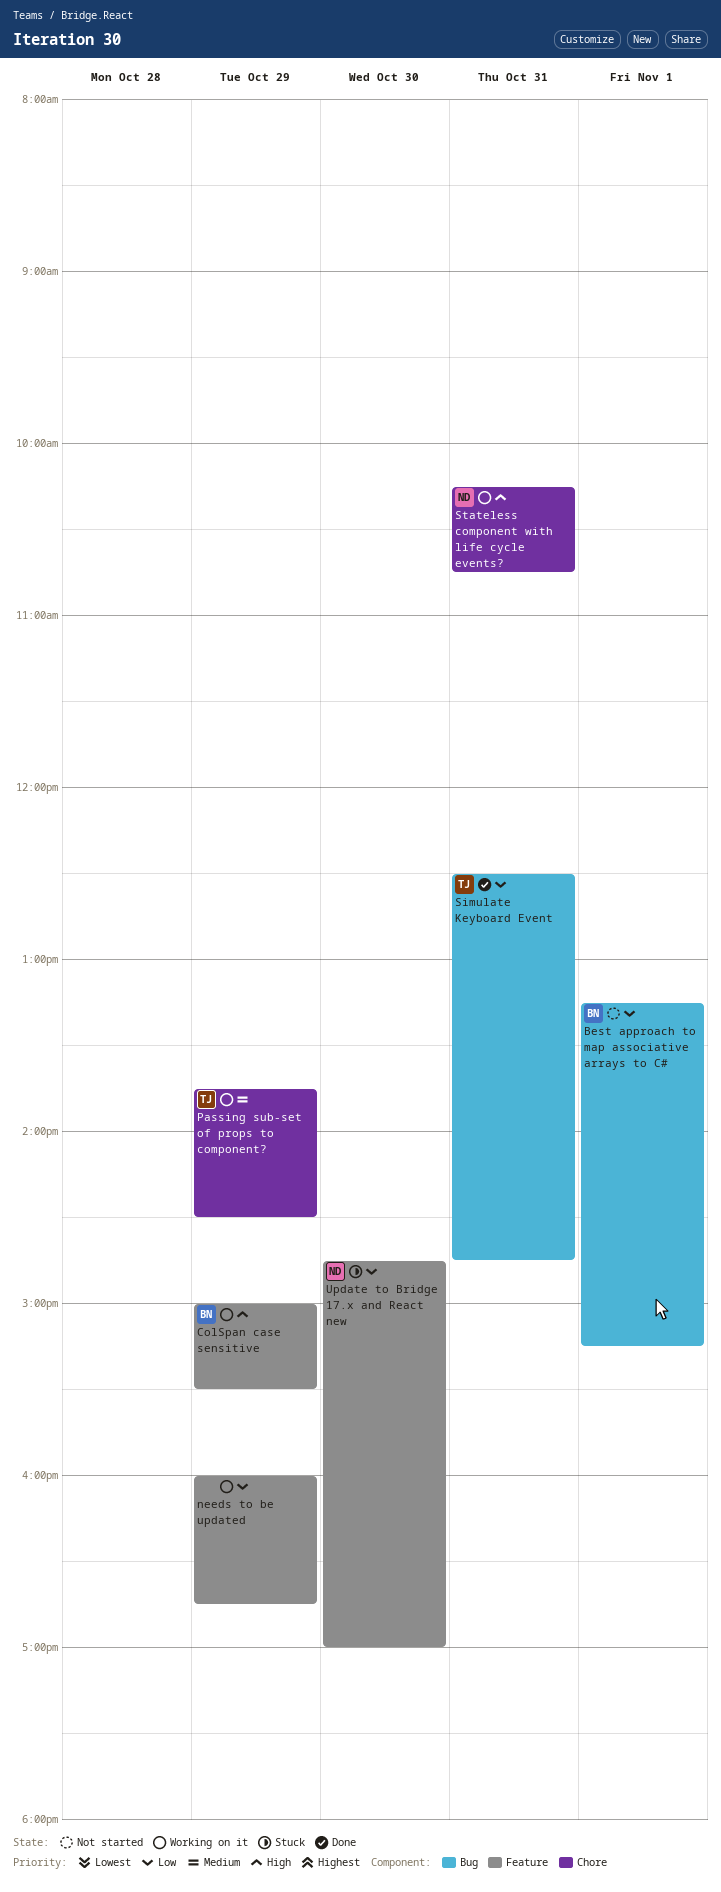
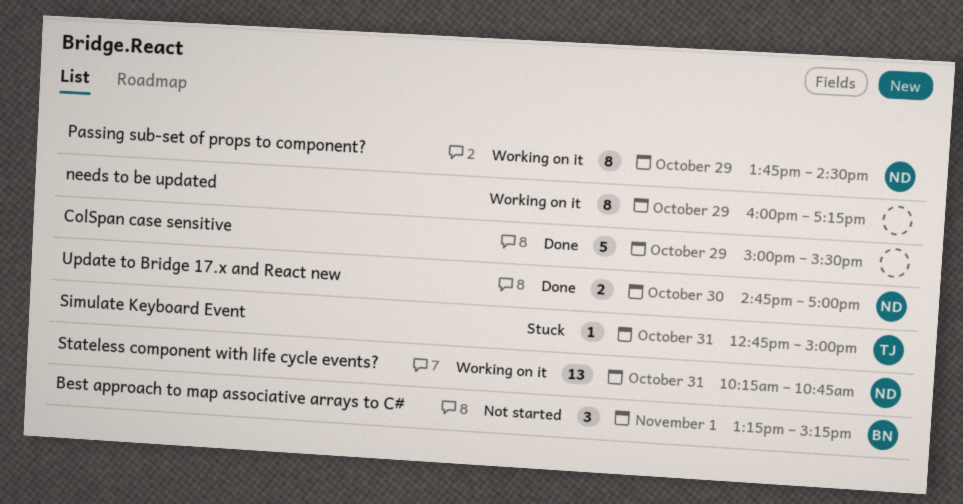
ColSpan case sensitive, status: Working on it -> Done
ColSpan case sensitive, owner: BN -> none
needs to be updated, ends: 16:45 -> 17:15
Passing sub-set of props to component?, owner: TJ -> ND
Simulate Keyboard Event, status: Done -> Stuck
Simulate Keyboard Event, begins: 12:30 -> 12:45
Simulate Keyboard Event, ends: 14:45 -> 15:00
Update to Bridge 17.x and React new, status: Stuck -> Done

